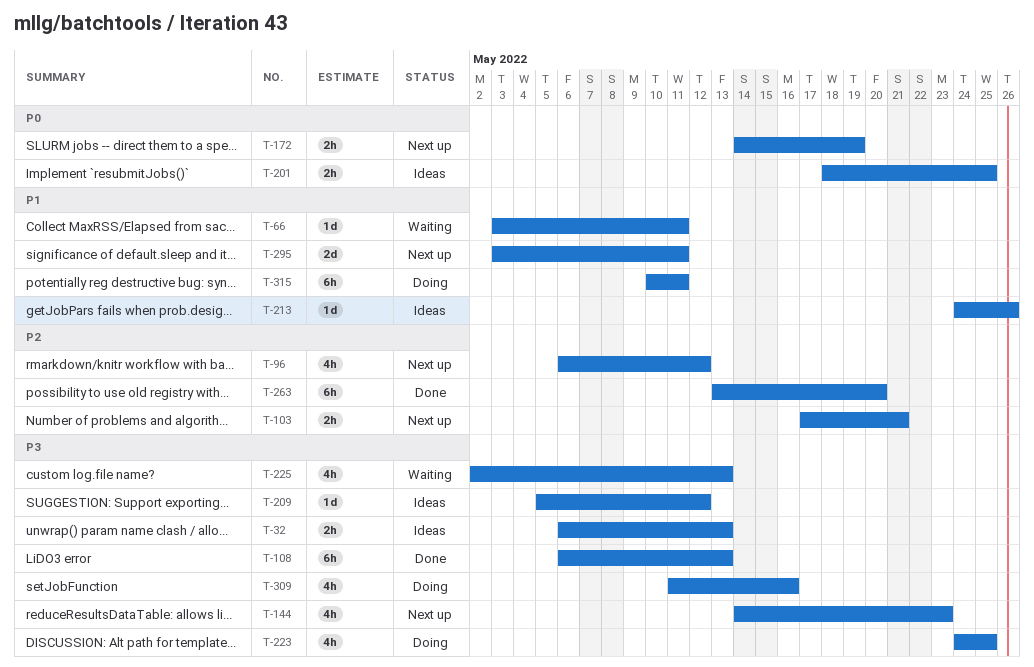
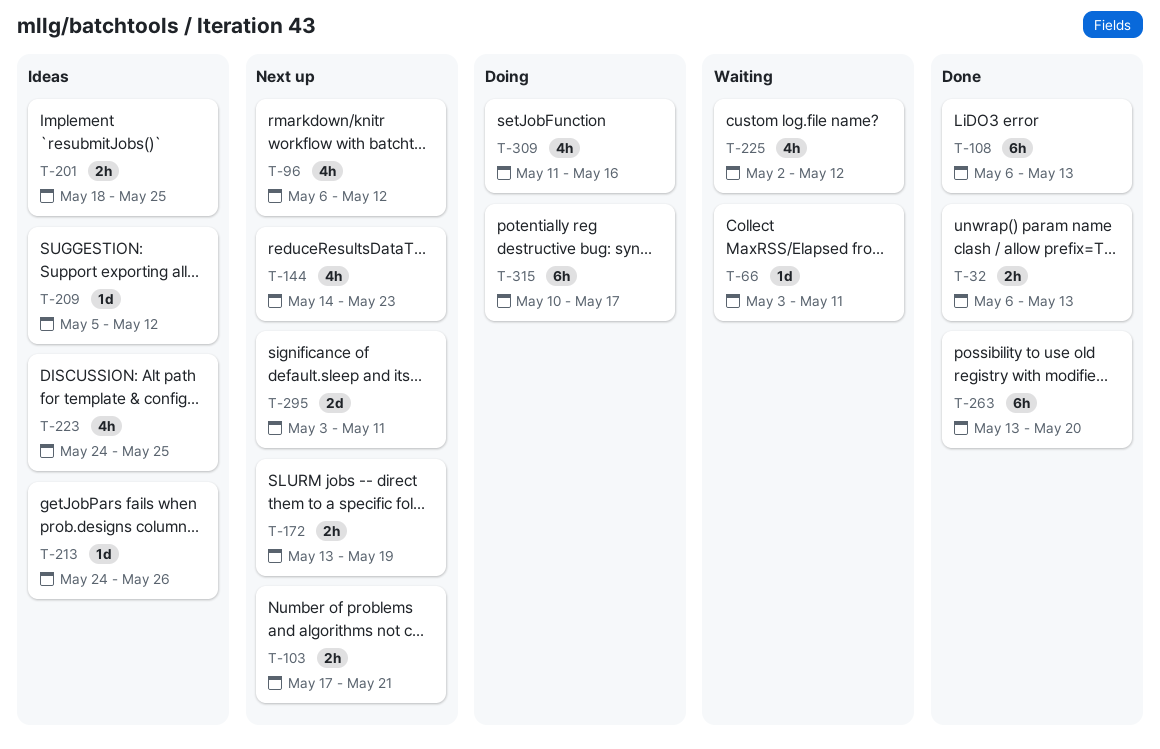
T-32, status: Ideas -> Done
T-172, start: May 14 -> May 13
T-223, status: Doing -> Ideas
T-225, due: May 13 -> May 12
T-315, due: May 11 -> May 17

